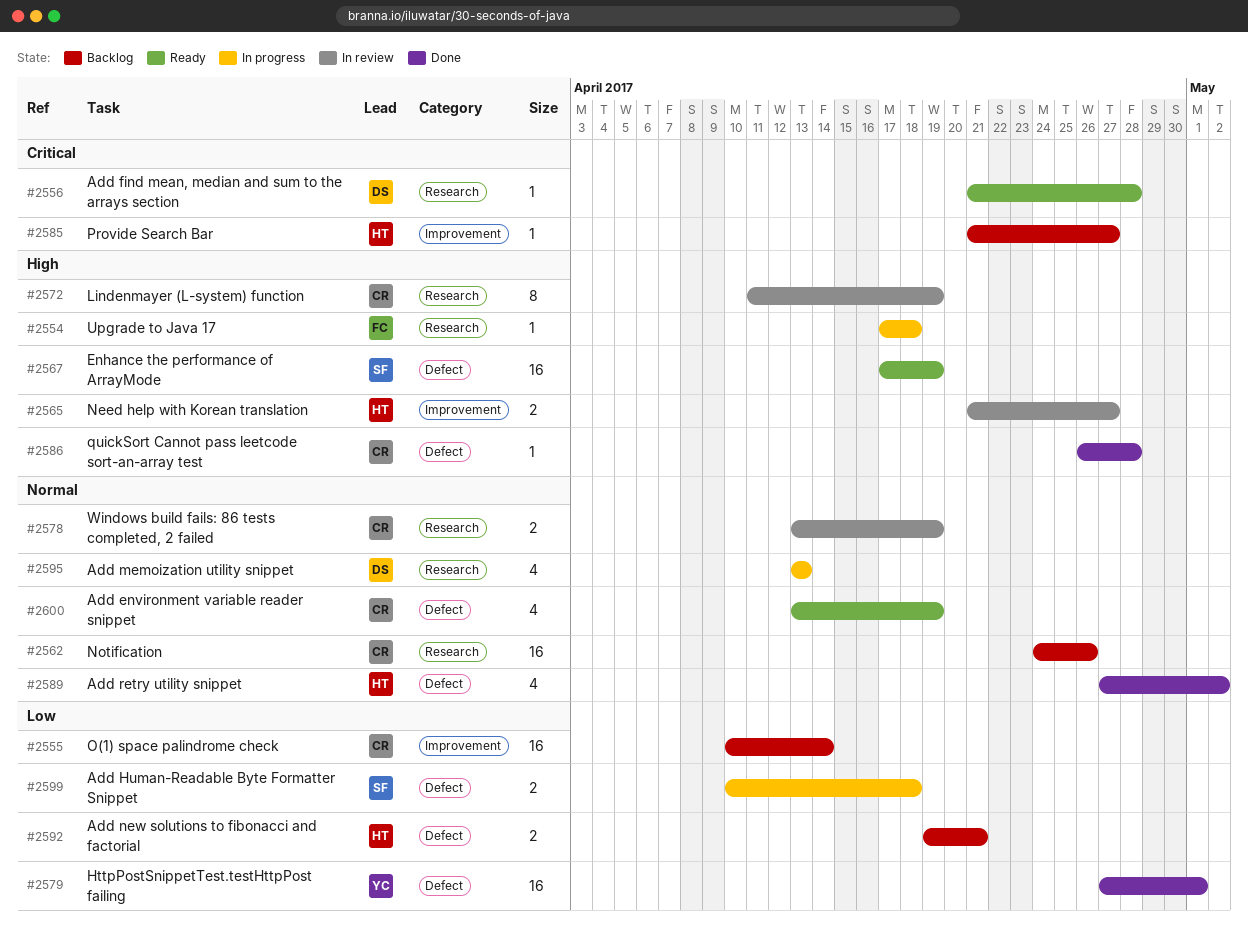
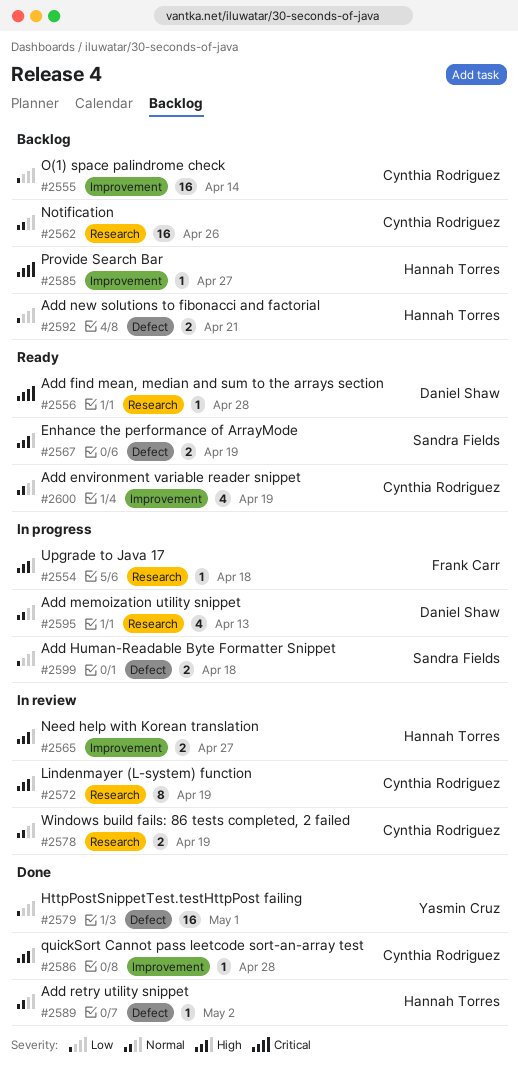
#2567, estimate: 16 -> 2
#2586, label: Defect -> Improvement
#2589, estimate: 4 -> 1
#2600, label: Defect -> Improvement

